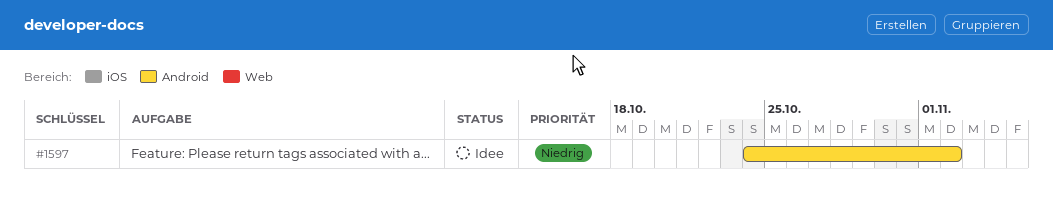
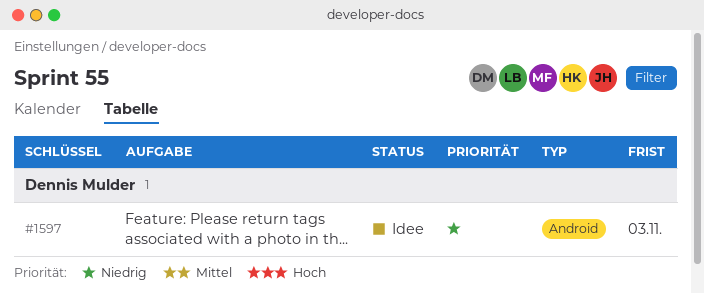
#1597, due: Nov 2 -> Nov 3

